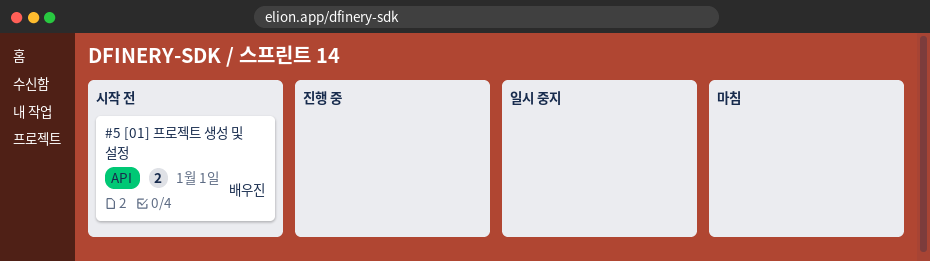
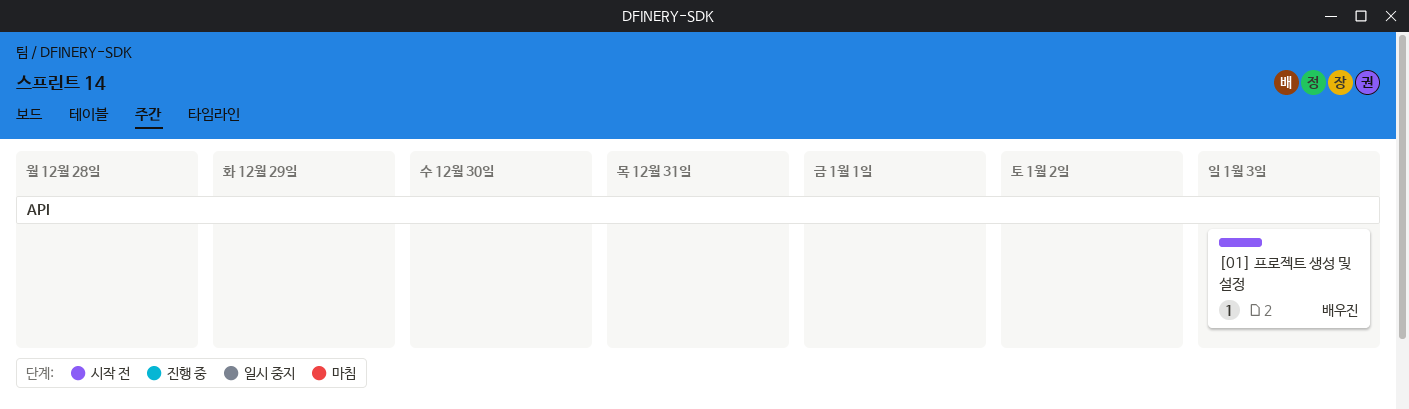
[01] 프로젝트 생성 및 설정, estimate: 2 -> 1
[01] 프로젝트 생성 및 설정, due: Jan 1 -> Jan 3

